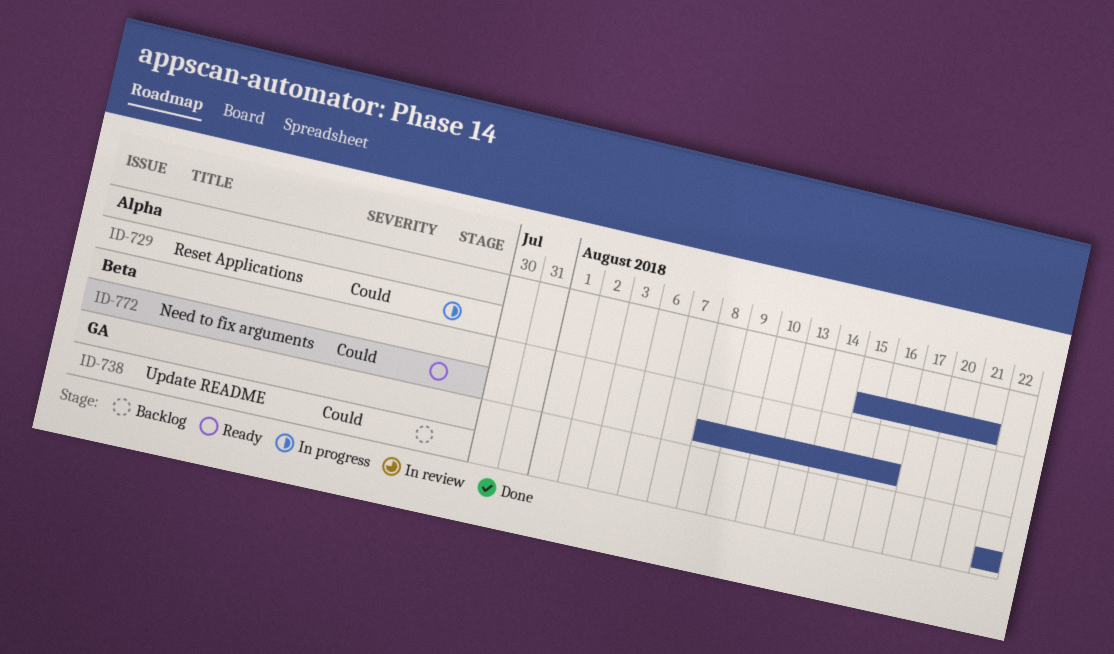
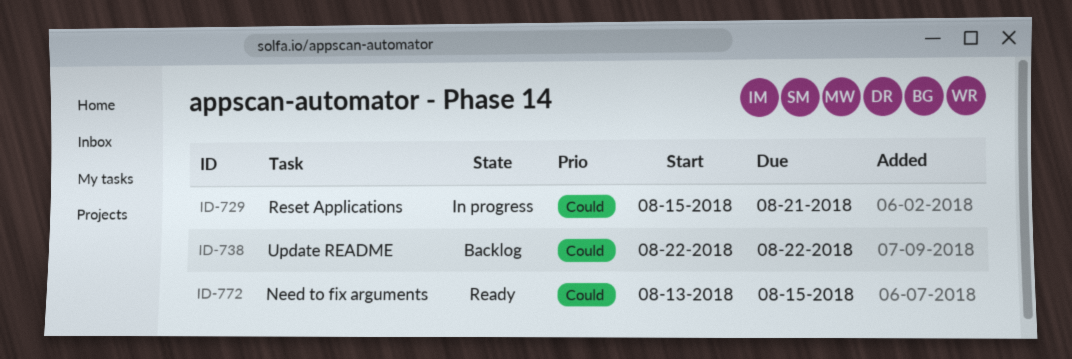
ID-772, start: Aug 8 -> Aug 13
ID-772, due: Aug 16 -> Aug 15

